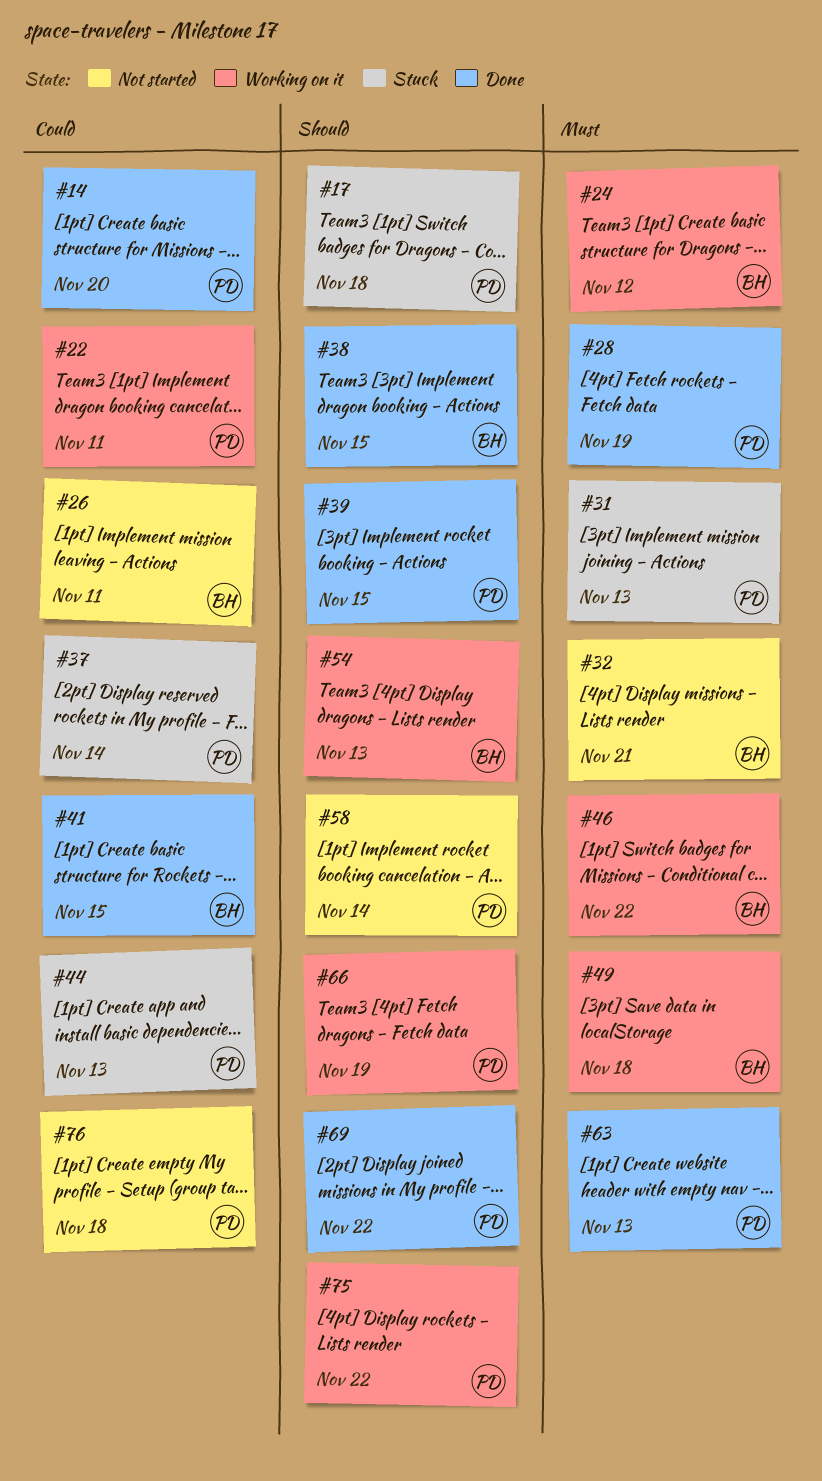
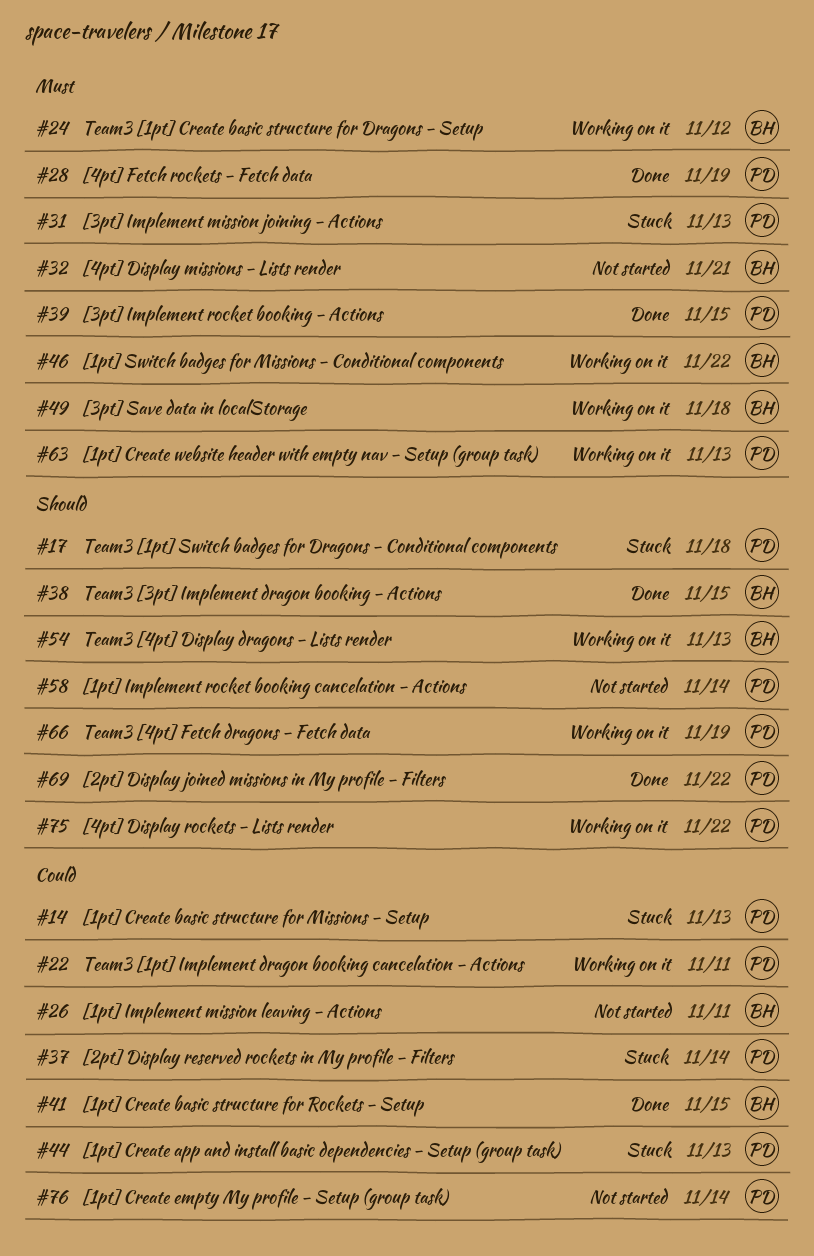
#14, status: Done -> Stuck
#14, due: Nov 20 -> Nov 13
#39, priority: Should -> Must
#63, status: Done -> Working on it
#76, due: Nov 18 -> Nov 14

